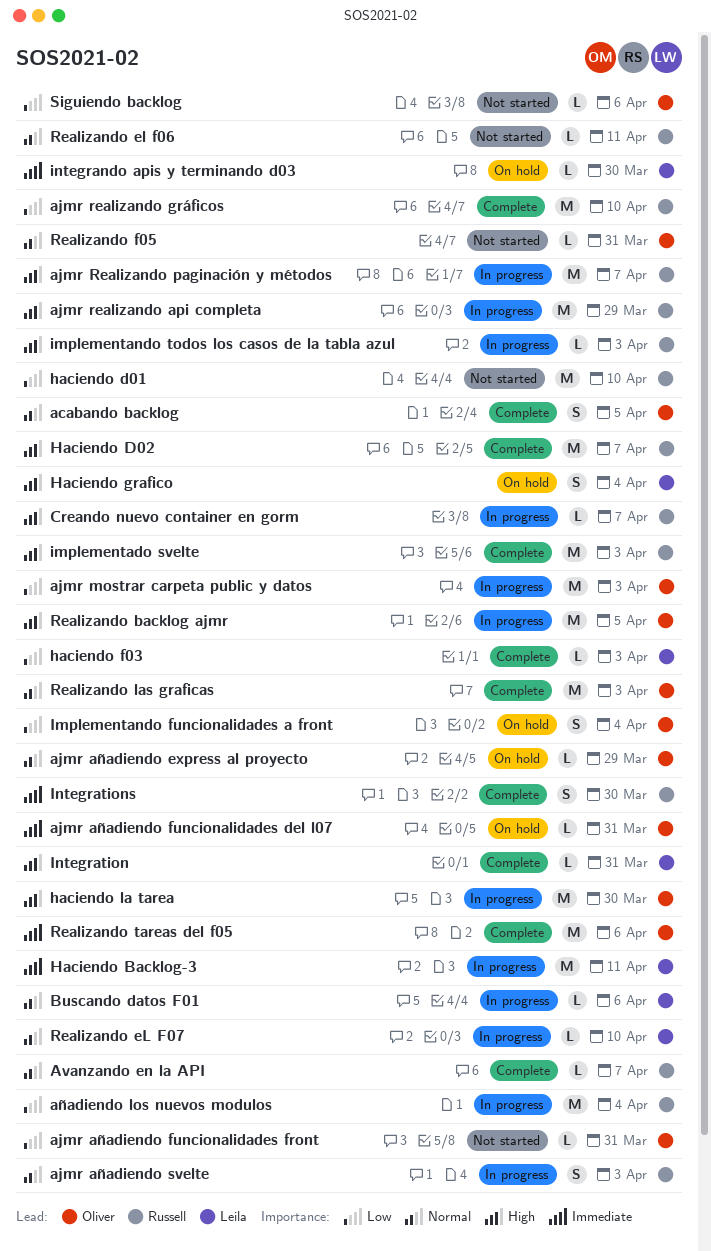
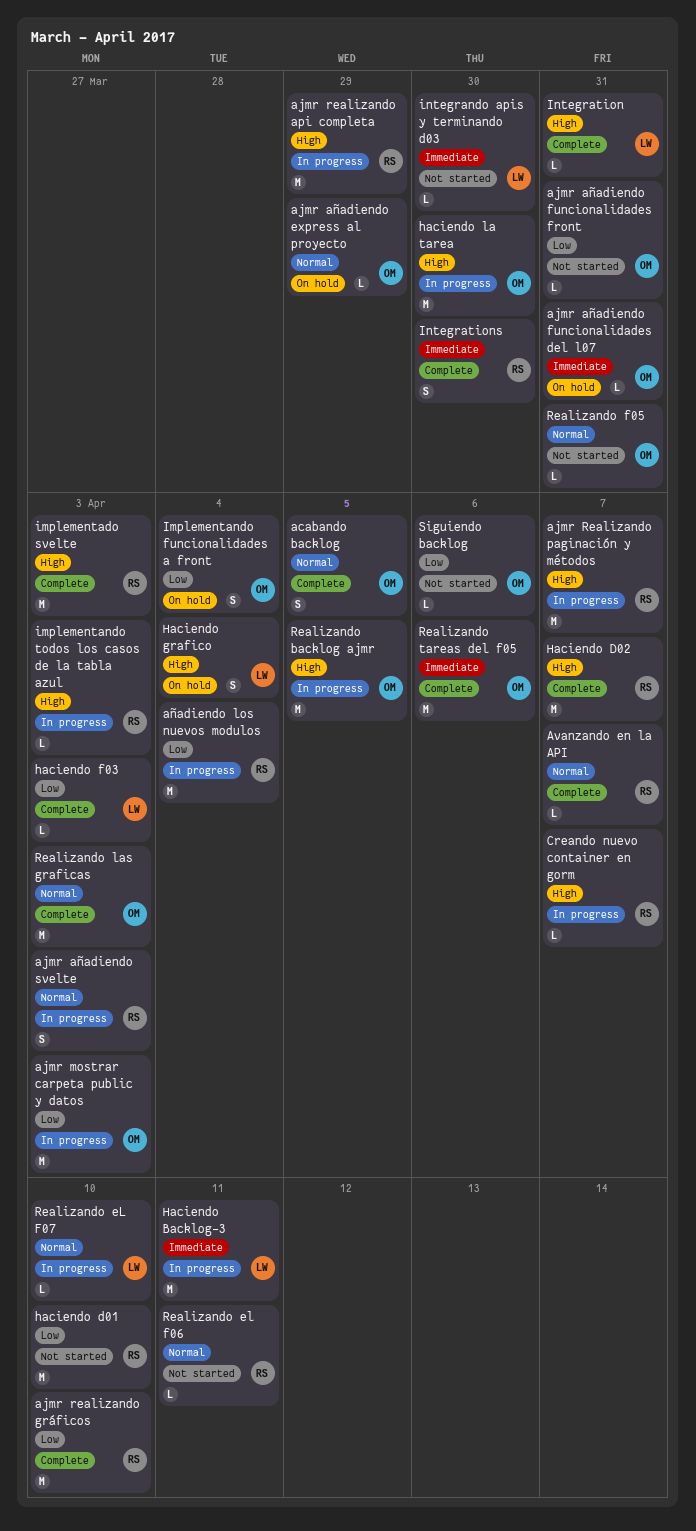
Buscando datos F01: present -> none
integrando apis y terminando d03, status: On hold -> Not started

